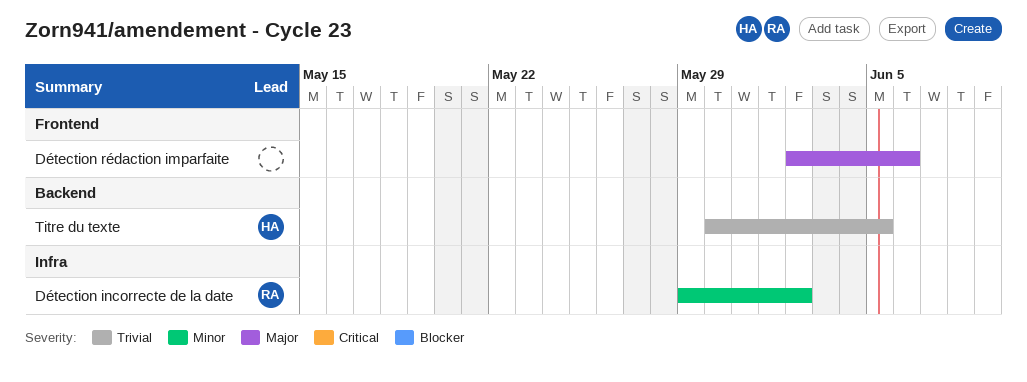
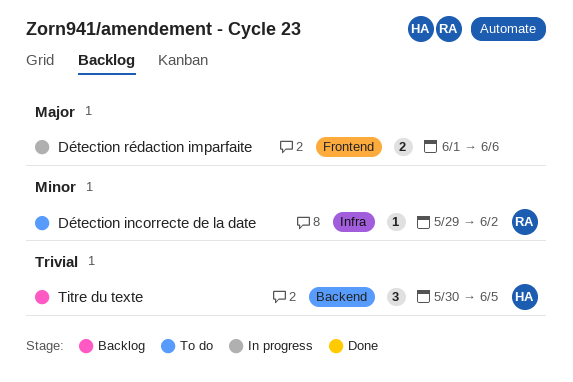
Détection rédaction imparfaite, start: Jun 2 -> Jun 1

